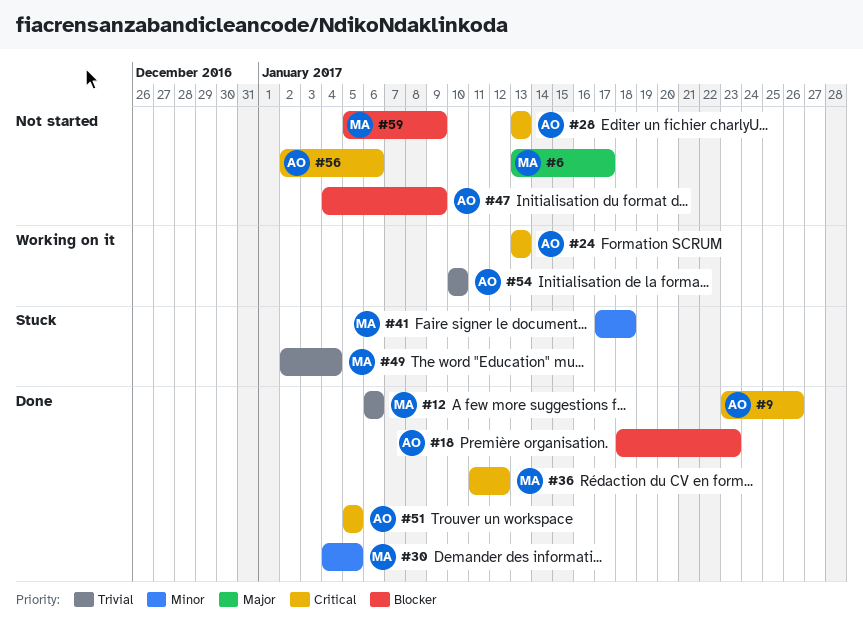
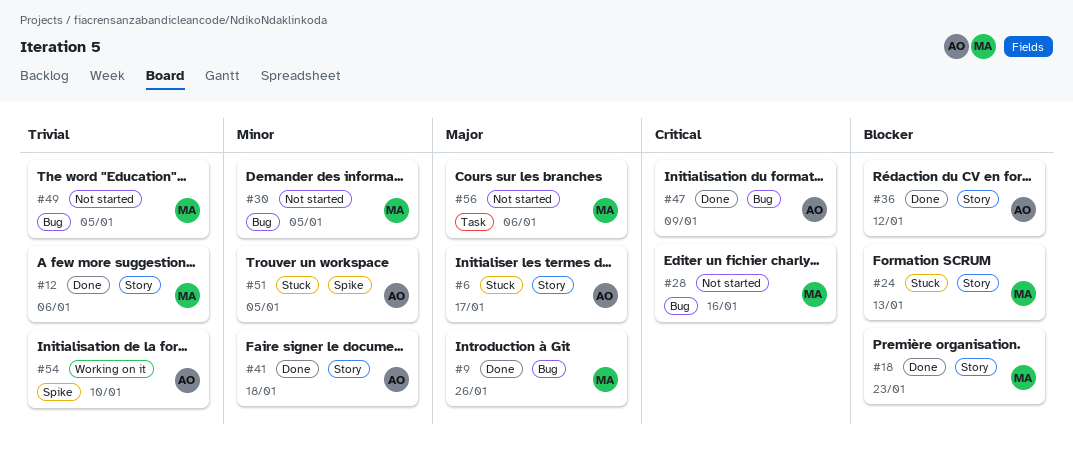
#6, status: Not started -> Stuck
#6, owner: MA -> AO
#9, owner: AO -> MA
#9, priority: Critical -> Major
#18, owner: AO -> MA
#24, status: Working on it -> Stuck
#24, owner: AO -> MA
#24, priority: Critical -> Blocker
#28, owner: AO -> MA
#28, due: Jan 13 -> Jan 16
#30, status: Done -> Not started
#36, owner: MA -> AO
#36, priority: Critical -> Blocker
#41, status: Stuck -> Done
#41, owner: MA -> AO
#47, status: Not started -> Done
#47, priority: Blocker -> Critical
#49, status: Stuck -> Not started
#49, due: Jan 4 -> Jan 5
#51, status: Done -> Stuck
#51, priority: Critical -> Minor
#56, owner: AO -> MA
#56, priority: Critical -> Major
#59: present -> none

